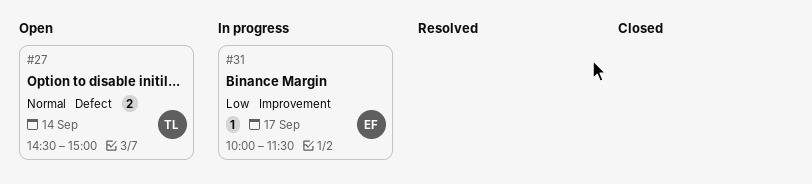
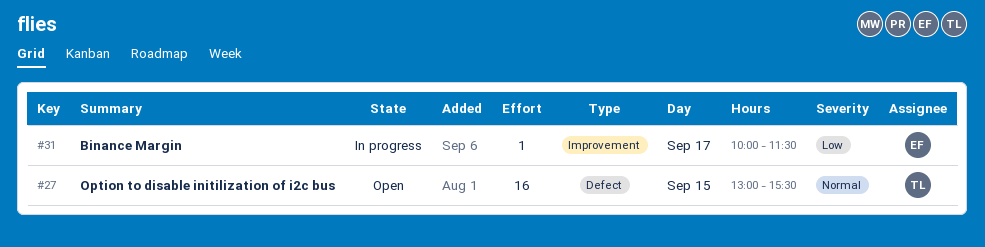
#27, estimate: 2 -> 16
#27, day: Sep 14 -> Sep 15
#27, begins: 14:30 -> 13:00
#27, ends: 15:00 -> 15:30

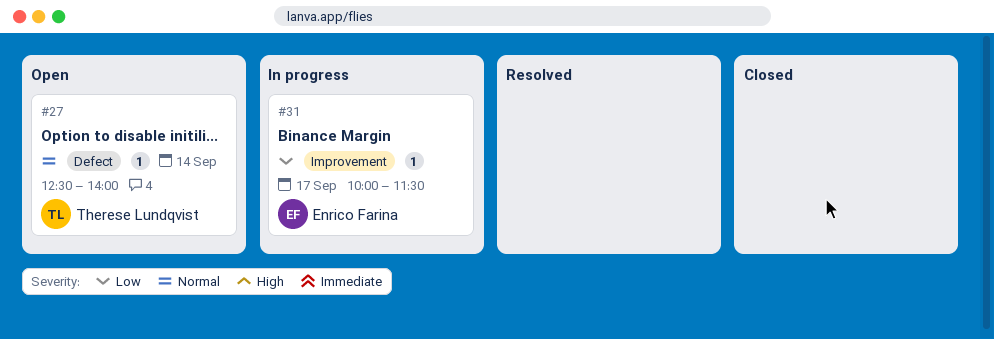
#27, estimate: 16 -> 1
#27, day: Sep 15 -> Sep 14
#27, begins: 13:00 -> 12:30
#27, ends: 15:30 -> 14:00

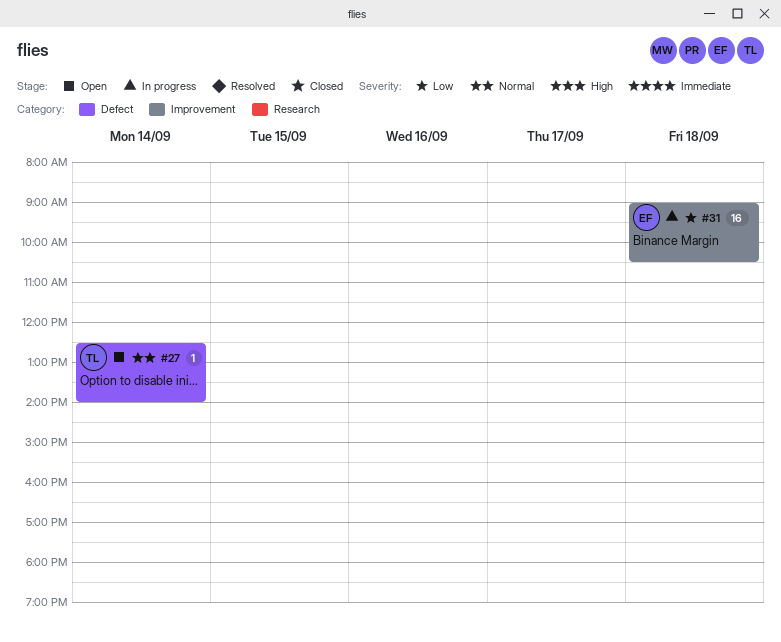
#31, estimate: 1 -> 16
#31, day: Sep 17 -> Sep 18
#31, begins: 10:00 -> 09:00
#31, ends: 11:30 -> 10:30

